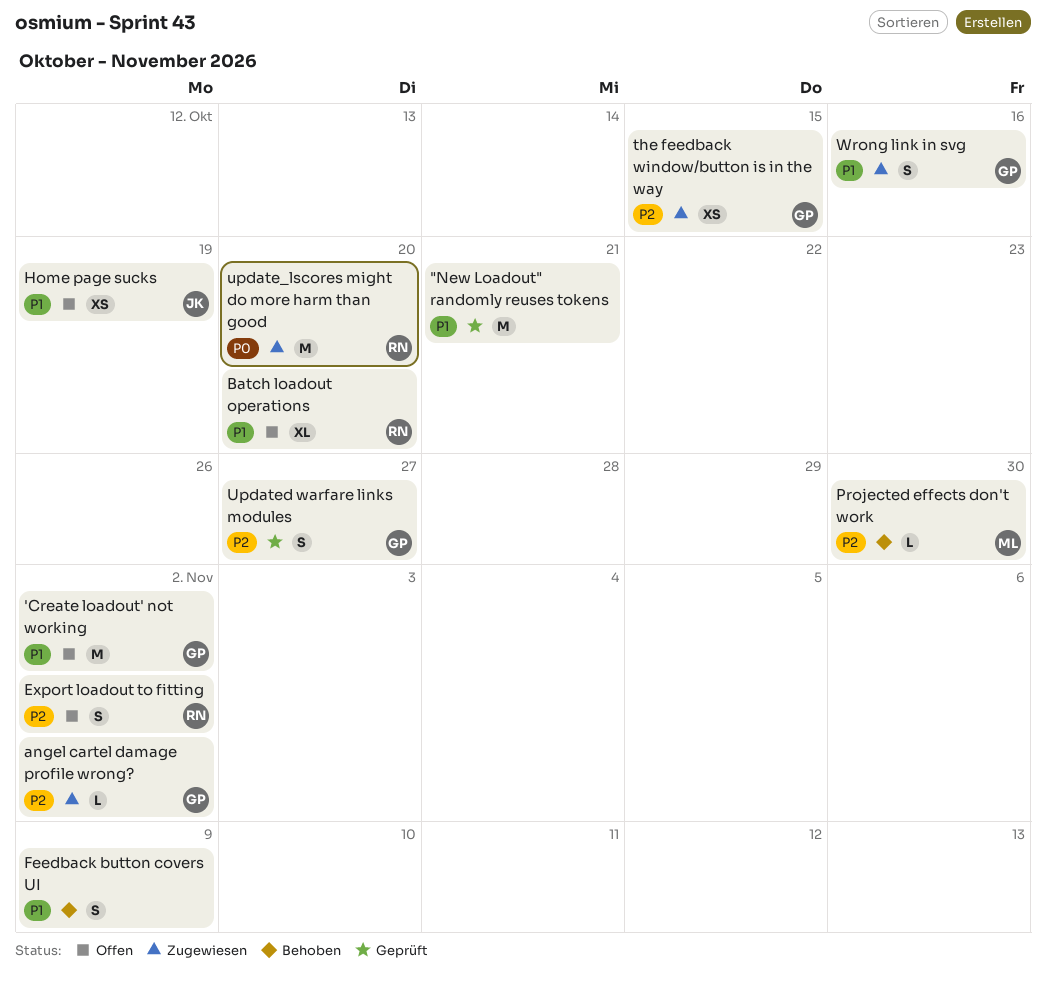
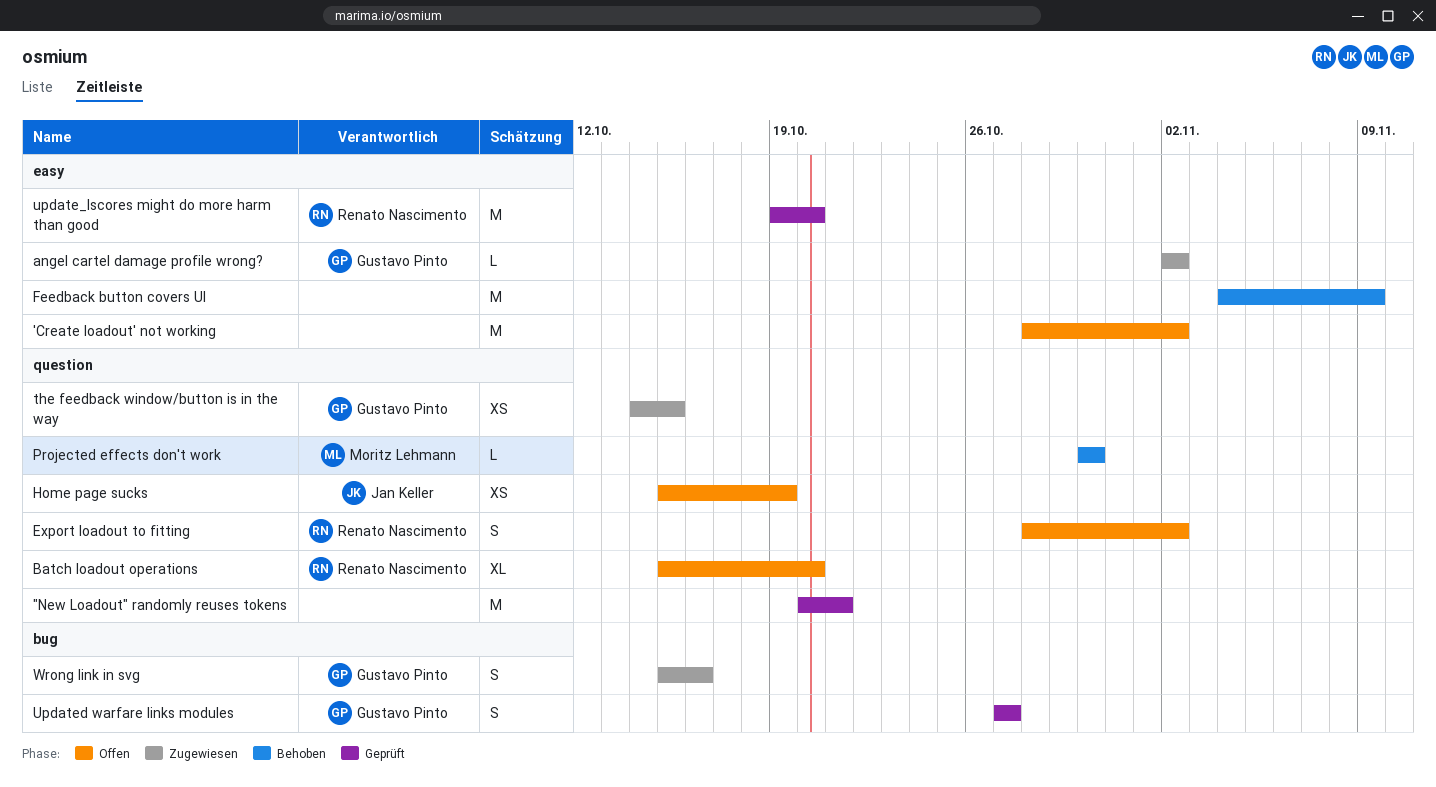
'Create loadout' not working, owner: Gustavo Pinto -> none
Feedback button covers UI, estimate: S -> M
update_lscores might do more harm than good, status: Zugewiesen -> Geprüft

